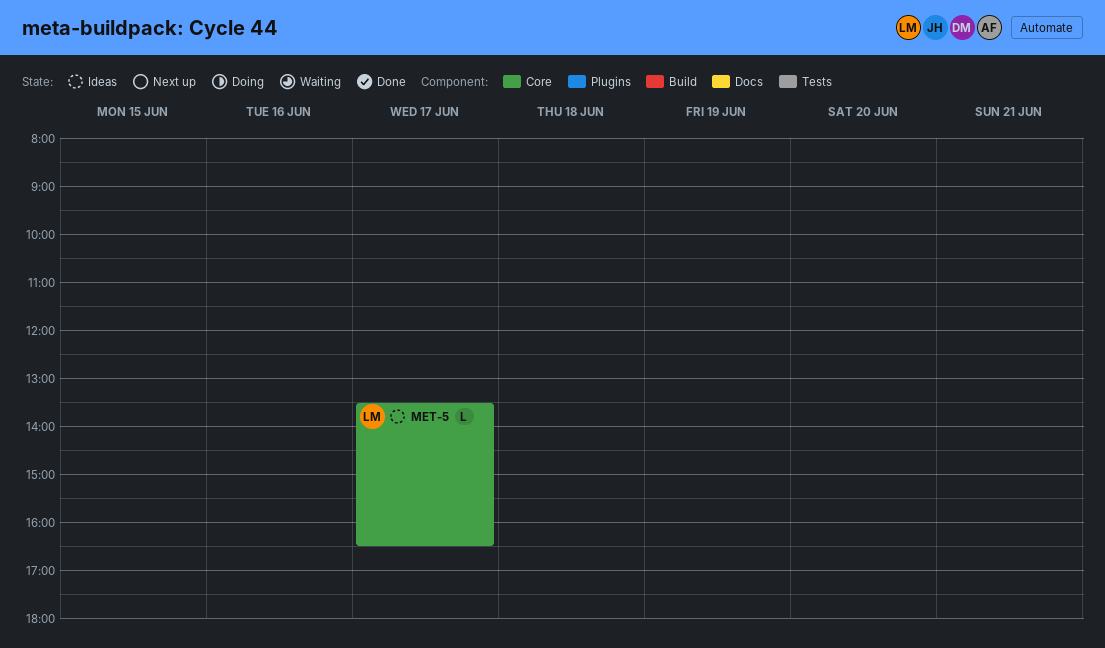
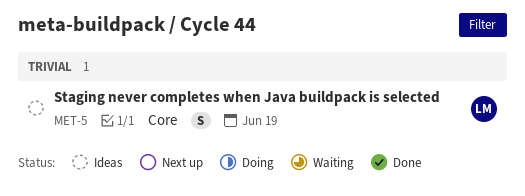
MET-5, estimate: L -> S
MET-5, day: Jun 17 -> Jun 19

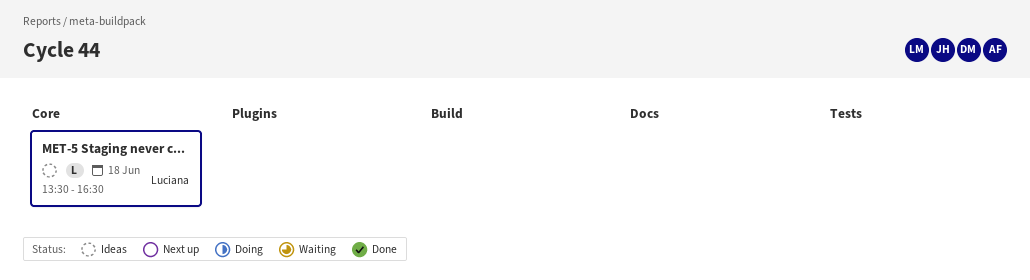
MET-5, estimate: S -> L
MET-5, day: Jun 19 -> Jun 18

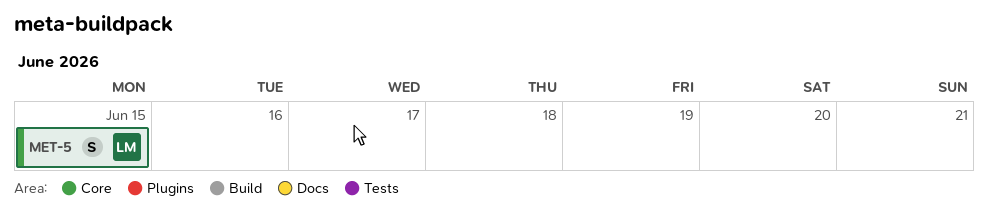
MET-5, estimate: L -> S
MET-5, day: Jun 18 -> Jun 15

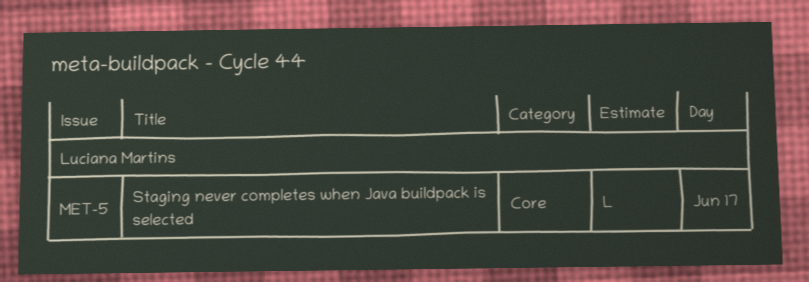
MET-5, estimate: S -> L
MET-5, day: Jun 15 -> Jun 17

